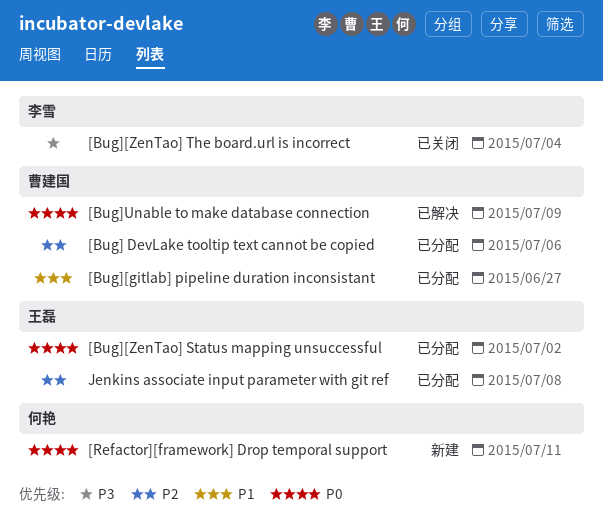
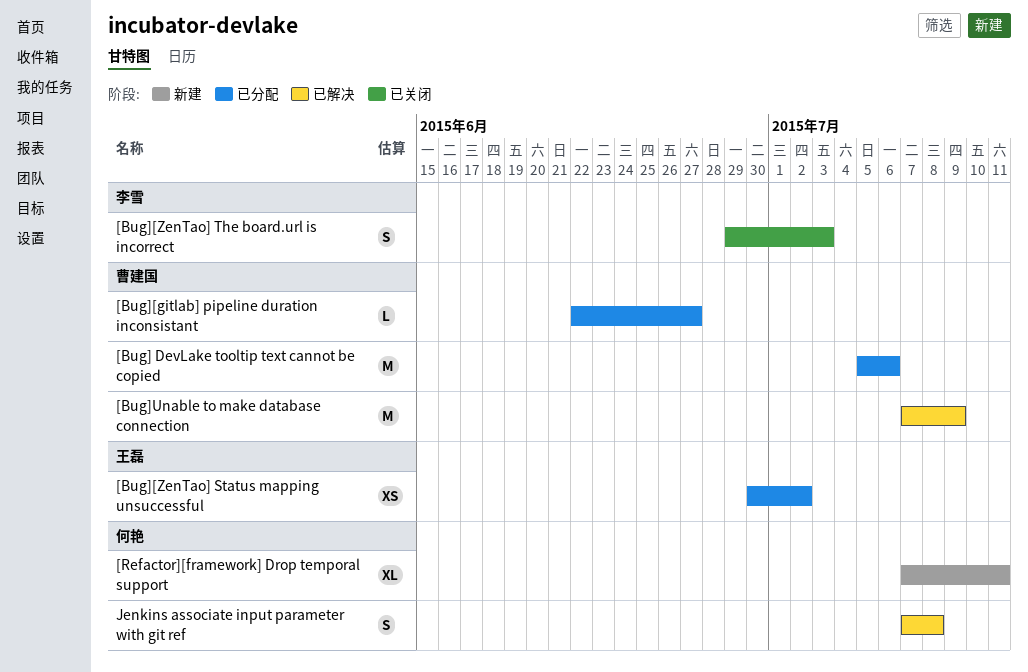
[Bug][ZenTao] The board.url is incorrect, due: Jul 4 -> Jul 3
Jenkins associate input parameter with git ref, status: 已分配 -> 已解决
Jenkins associate input parameter with git ref, owner: 王磊 -> 何艳

